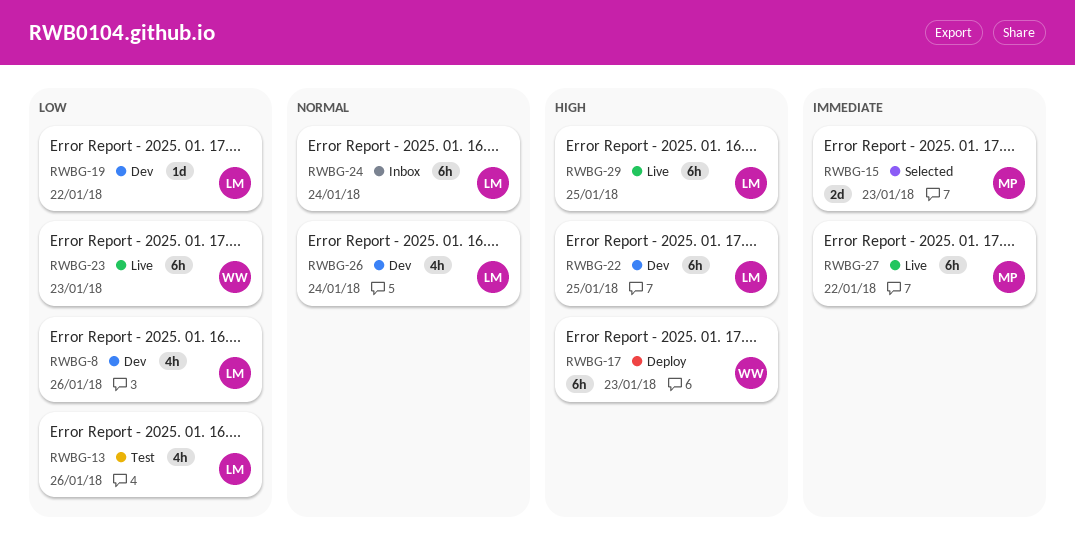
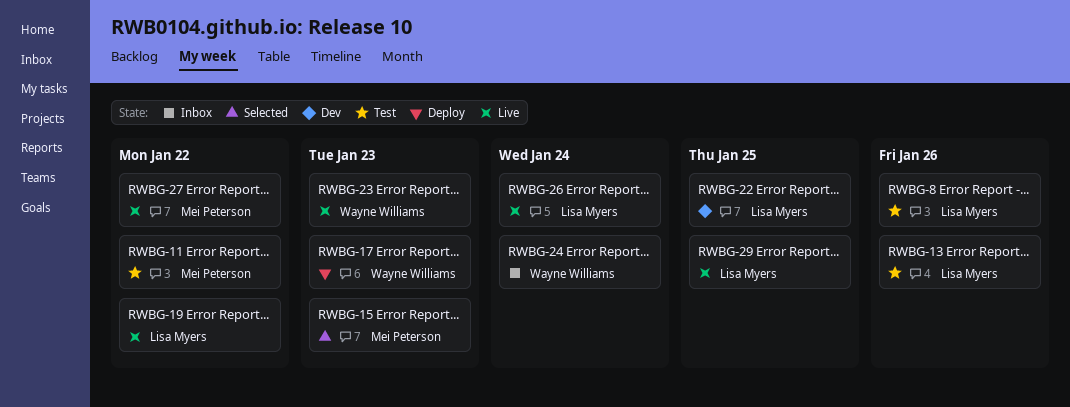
RWBG-8, status: Dev -> Test
RWBG-11: none -> present
RWBG-19, status: Dev -> Live
RWBG-24, owner: Lisa Myers -> Wayne Williams
RWBG-26, status: Dev -> Live

